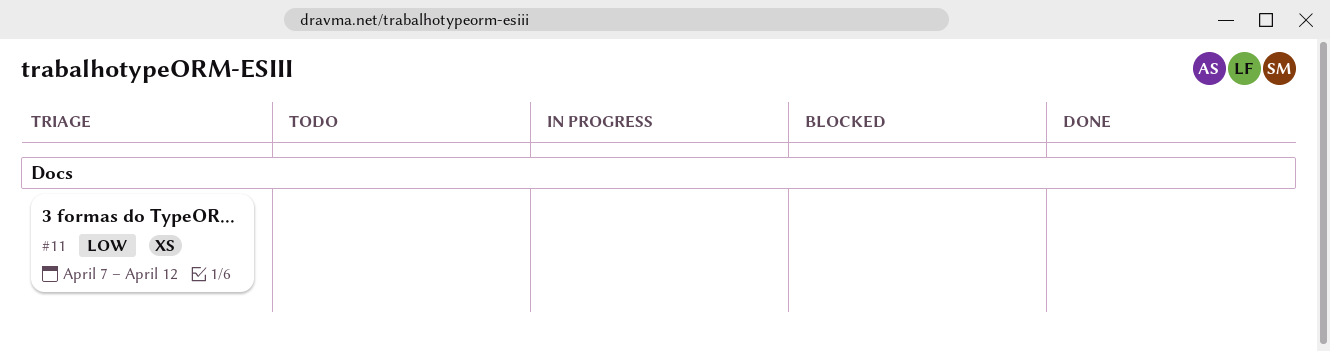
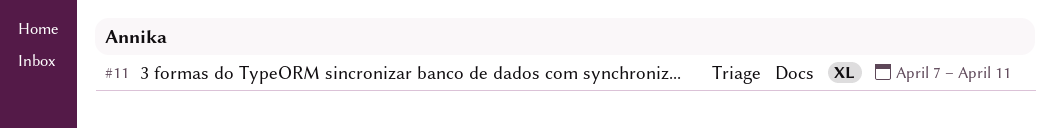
#11, estimate: XS -> XL
#11, due: Apr 12 -> Apr 11

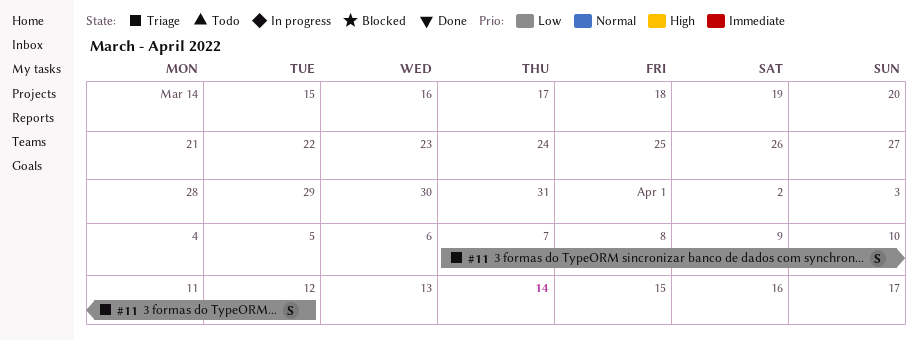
#11, estimate: XL -> S
#11, due: Apr 11 -> Apr 12

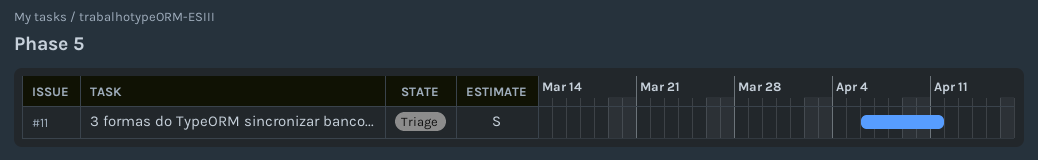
#11, start: Apr 7 -> Apr 6
#11, due: Apr 12 -> Apr 11

